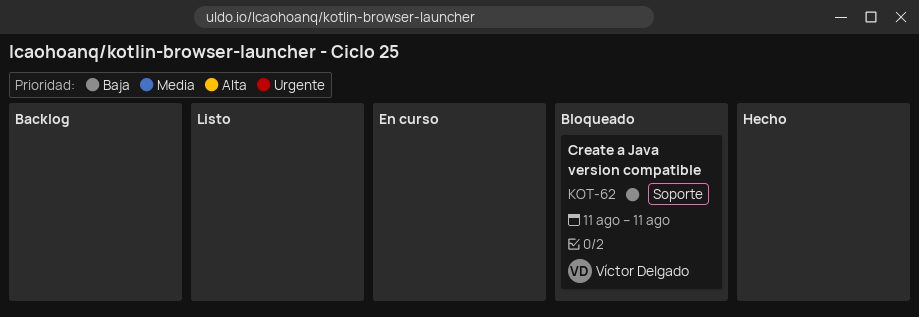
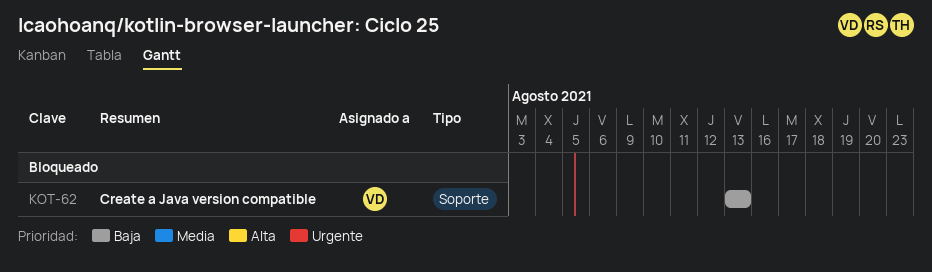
KOT-62, start: Aug 11 -> Aug 13
KOT-62, due: Aug 11 -> Aug 13

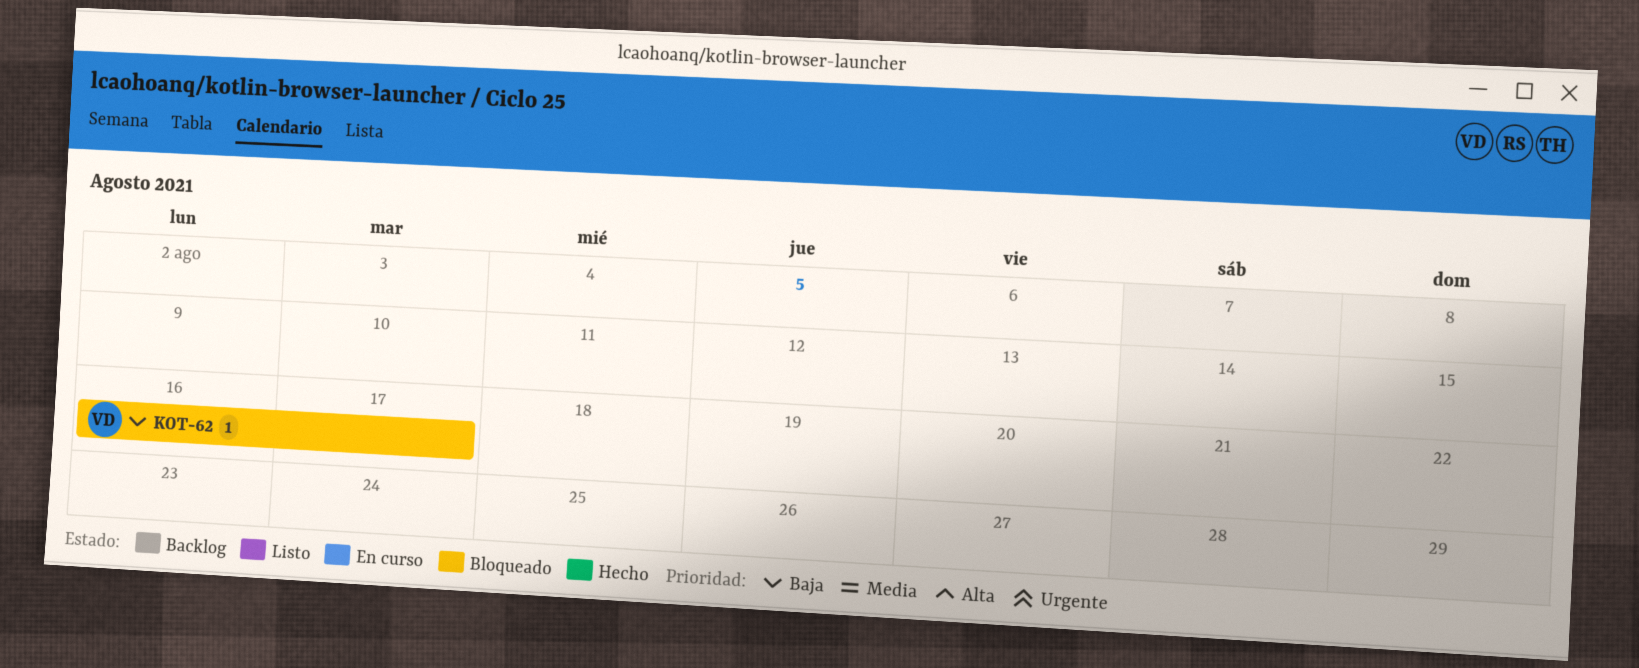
KOT-62, start: Aug 13 -> Aug 16
KOT-62, due: Aug 13 -> Aug 17

